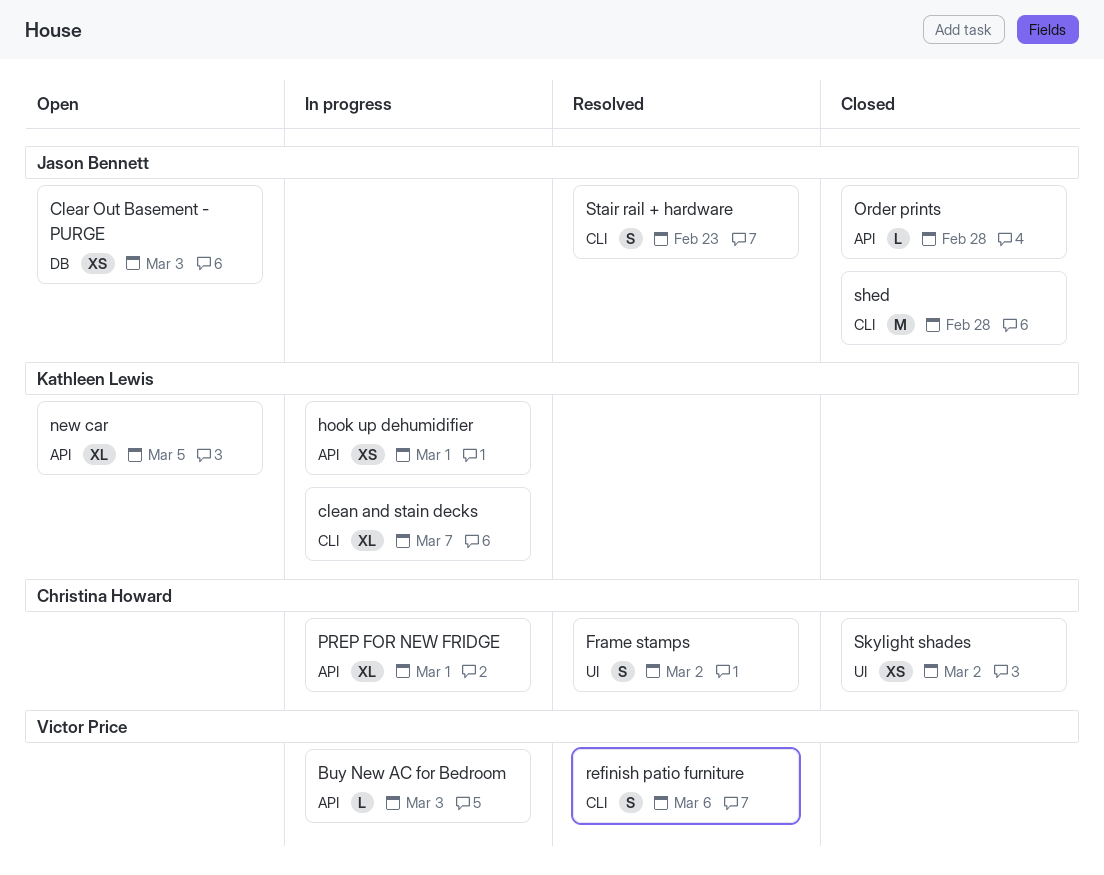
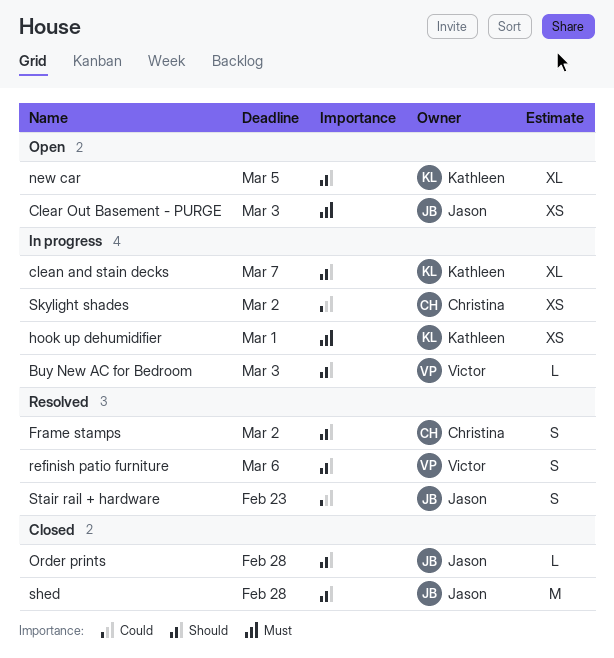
PREP FOR NEW FRIDGE: present -> none
Skylight shades, status: Closed -> In progress

